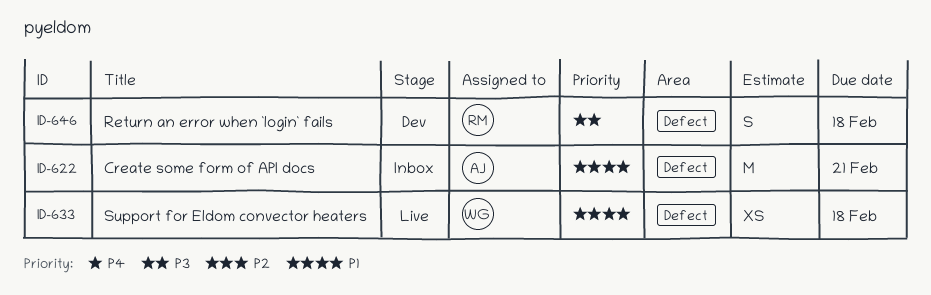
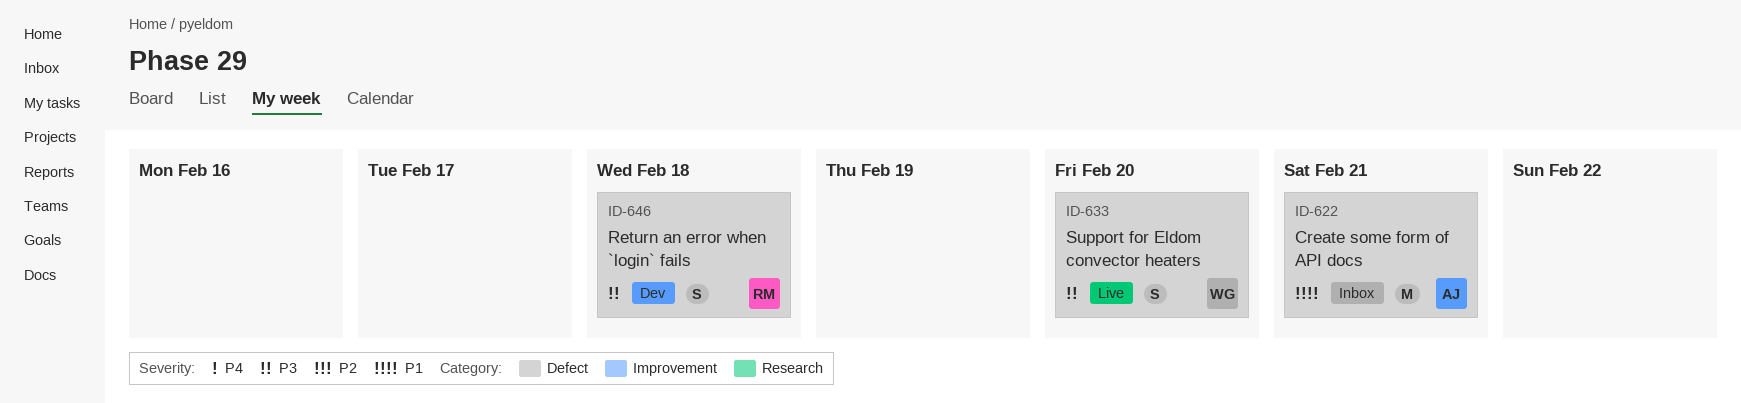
ID-633, priority: P1 -> P3
ID-633, estimate: XS -> S
ID-633, due: Feb 18 -> Feb 20

